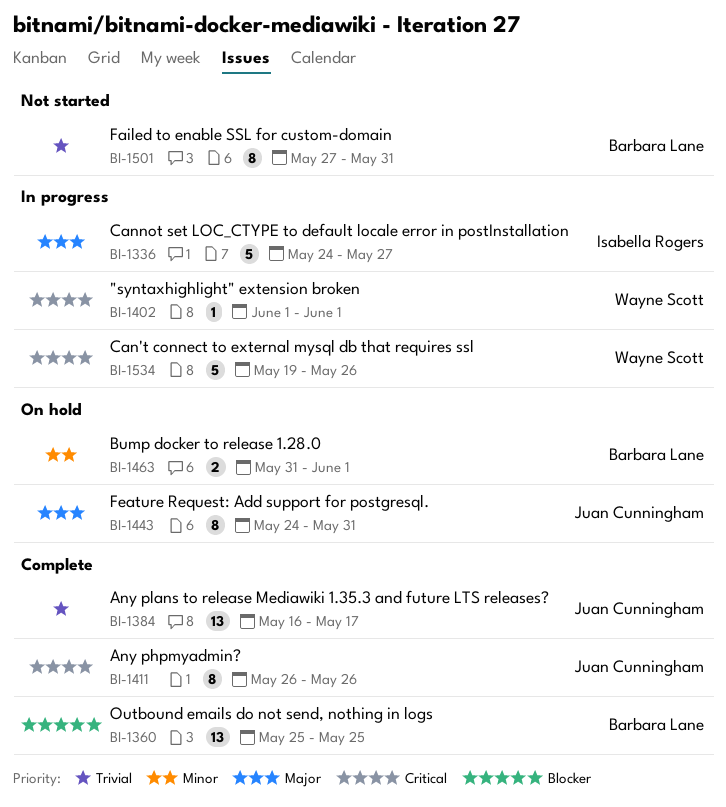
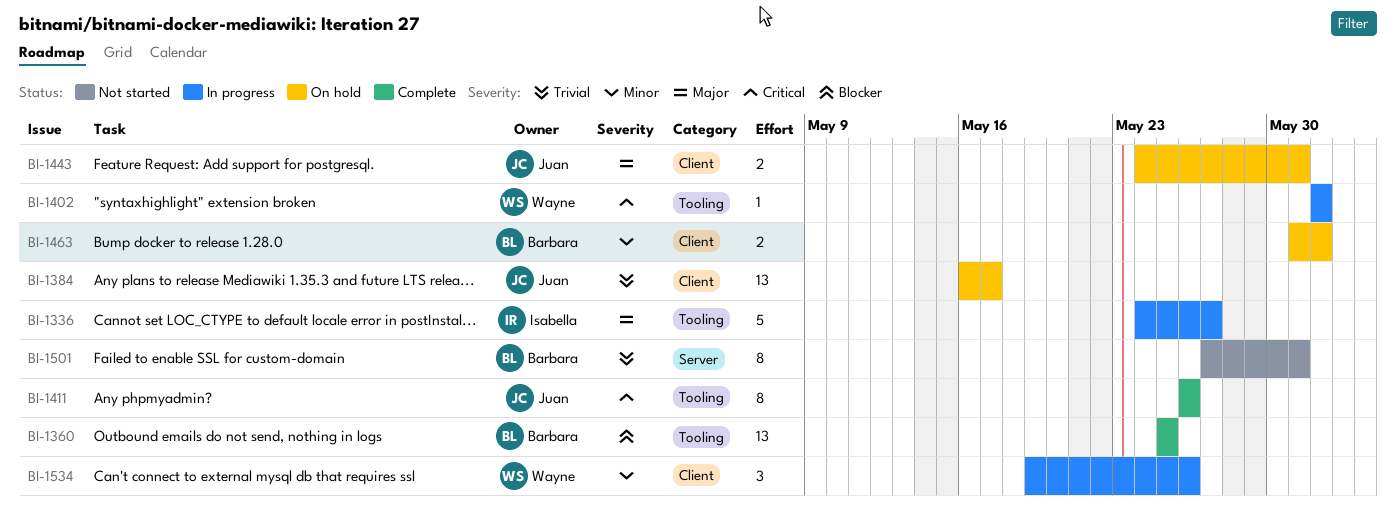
BI-1384, status: Complete -> On hold
BI-1443, estimate: 8 -> 2
BI-1534, priority: Critical -> Minor
BI-1534, estimate: 5 -> 3

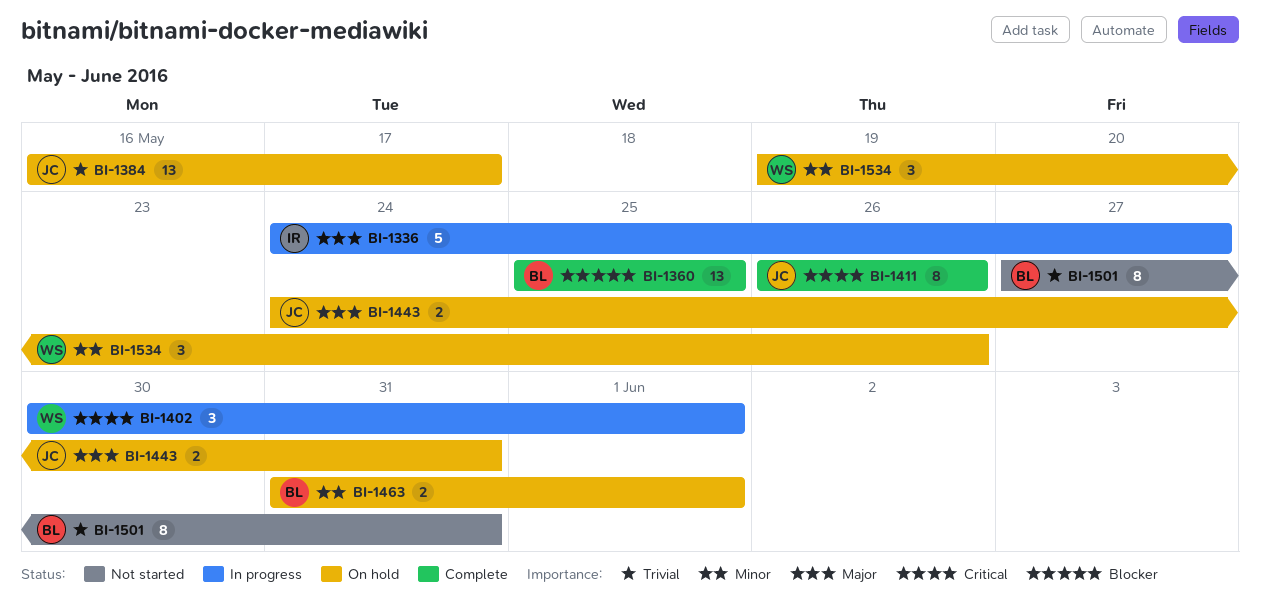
BI-1402, estimate: 1 -> 3
BI-1402, start: Jun 1 -> May 30
BI-1534, status: In progress -> On hold

